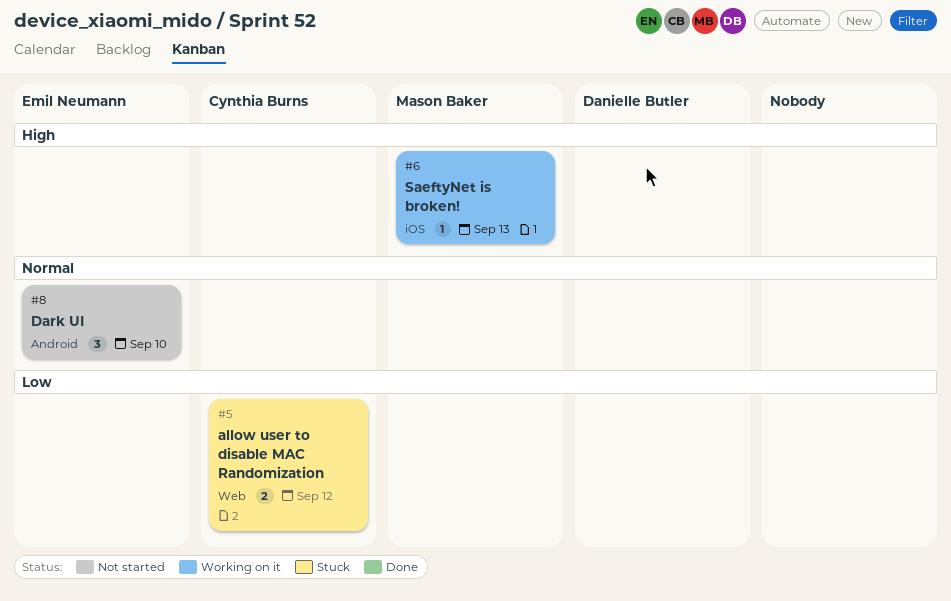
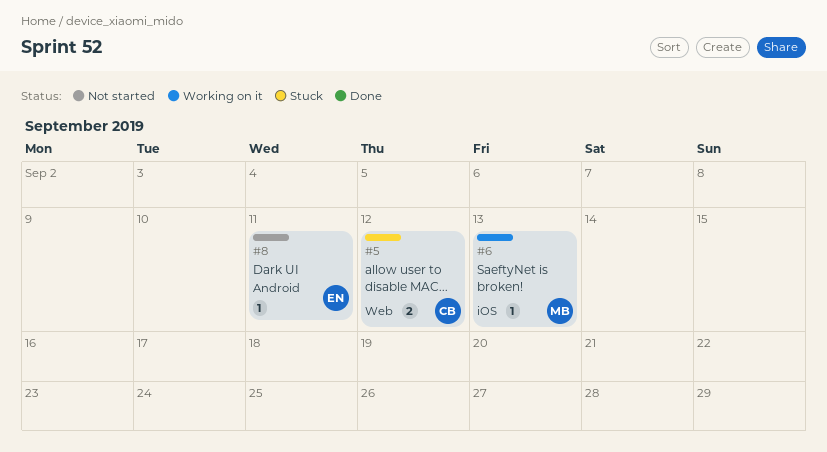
#8, estimate: 3 -> 1
#8, due: Sep 10 -> Sep 11

